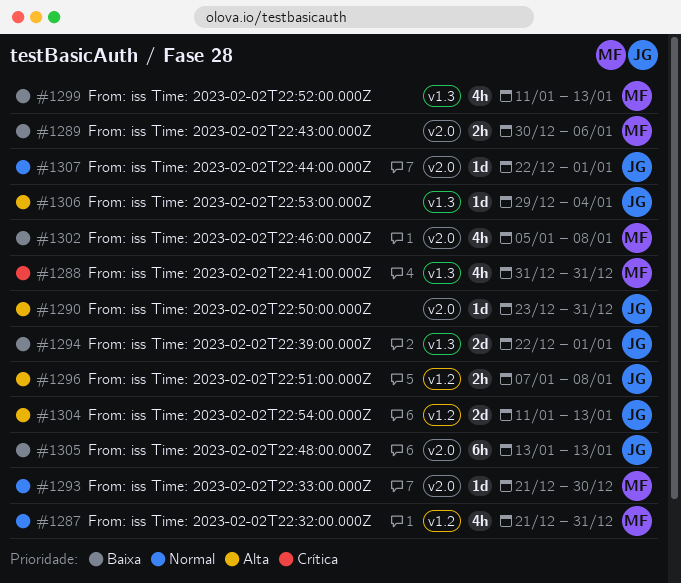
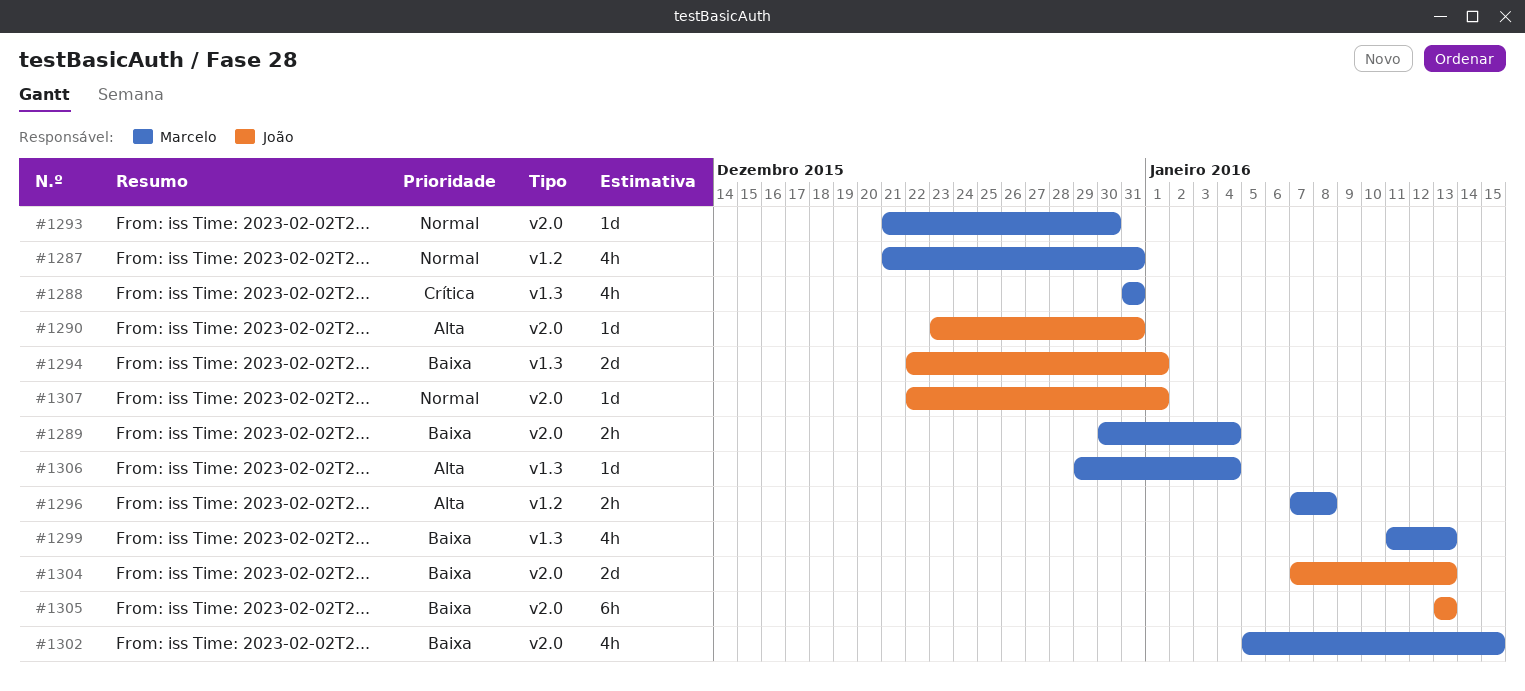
#1289, due: Jan 6 -> Jan 4
#1296, owner: João -> Marcelo
#1302, due: Jan 8 -> Jan 15
#1304, priority: Alta -> Baixa
#1304, label: v1.2 -> v2.0
#1304, start: Jan 11 -> Jan 7
#1306, owner: João -> Marcelo

